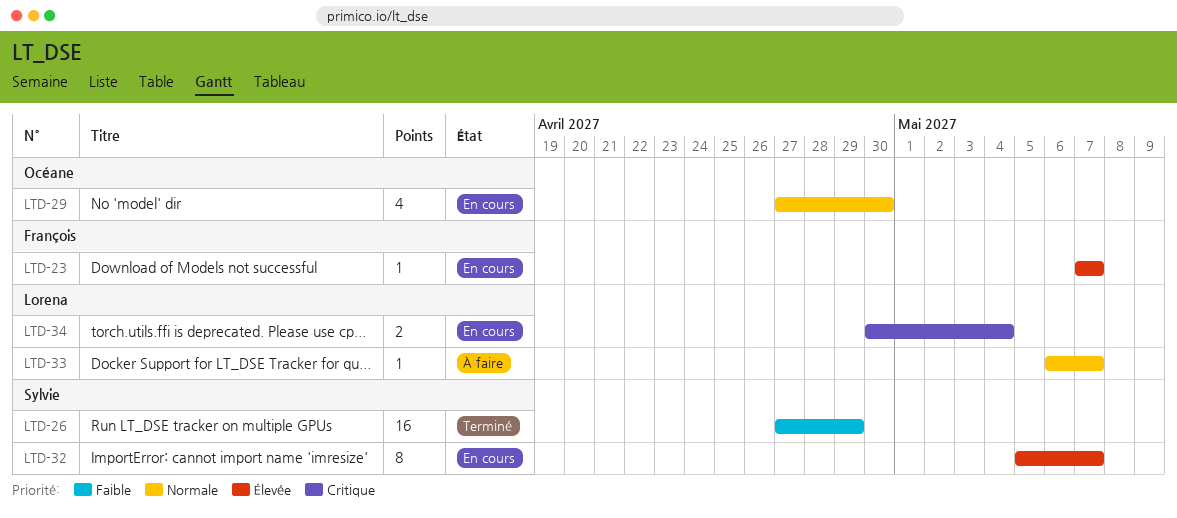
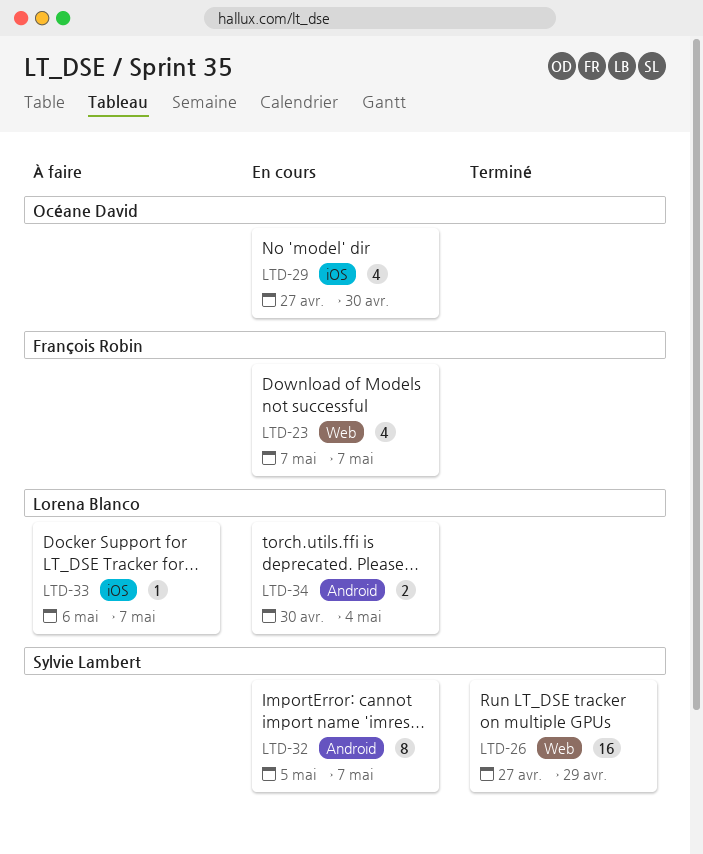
LTD-23, estimate: 1 -> 4

